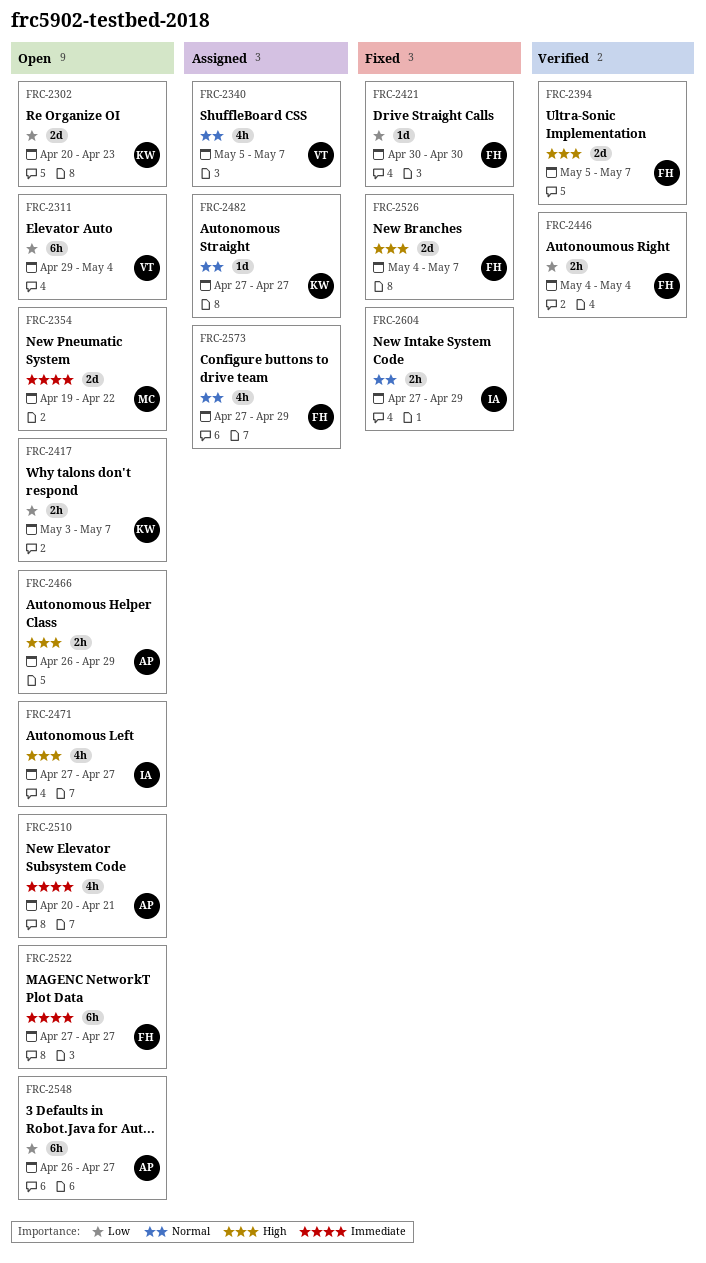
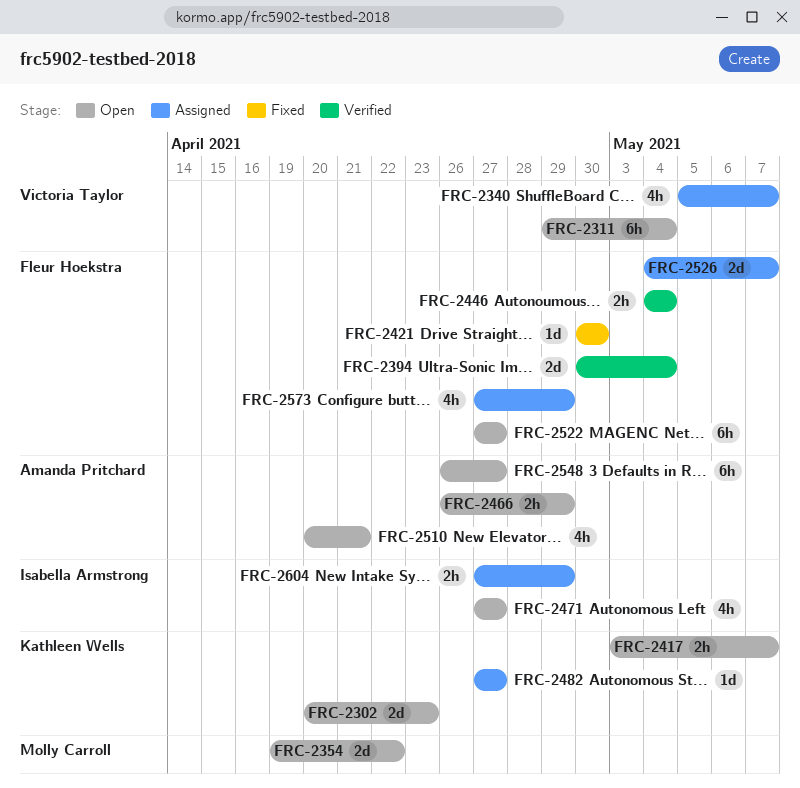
FRC-2394, start: May 5 -> Apr 30
FRC-2394, due: May 7 -> May 4
FRC-2526, status: Fixed -> Assigned
FRC-2604, status: Fixed -> Assigned

